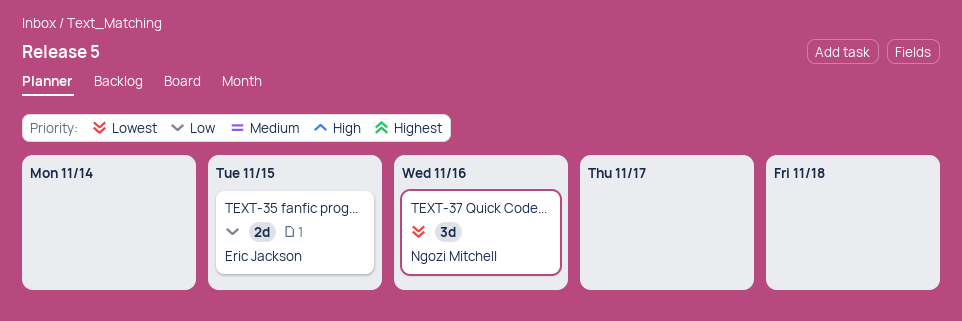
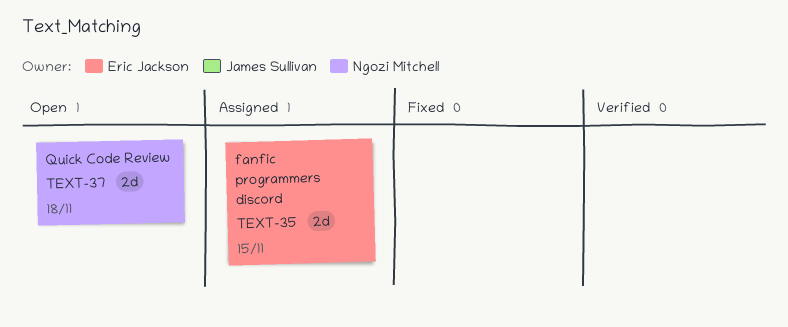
TEXT-37, estimate: 3d -> 2d
TEXT-37, due: Nov 16 -> Nov 18

